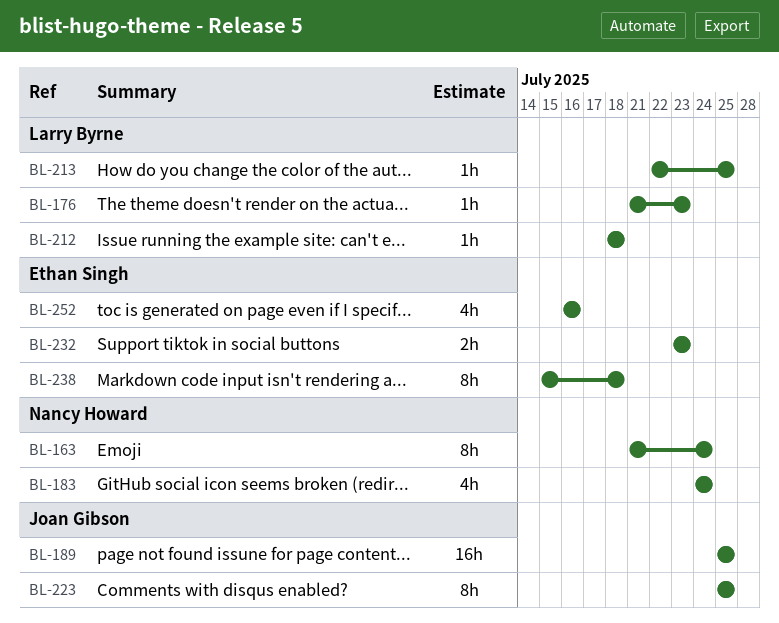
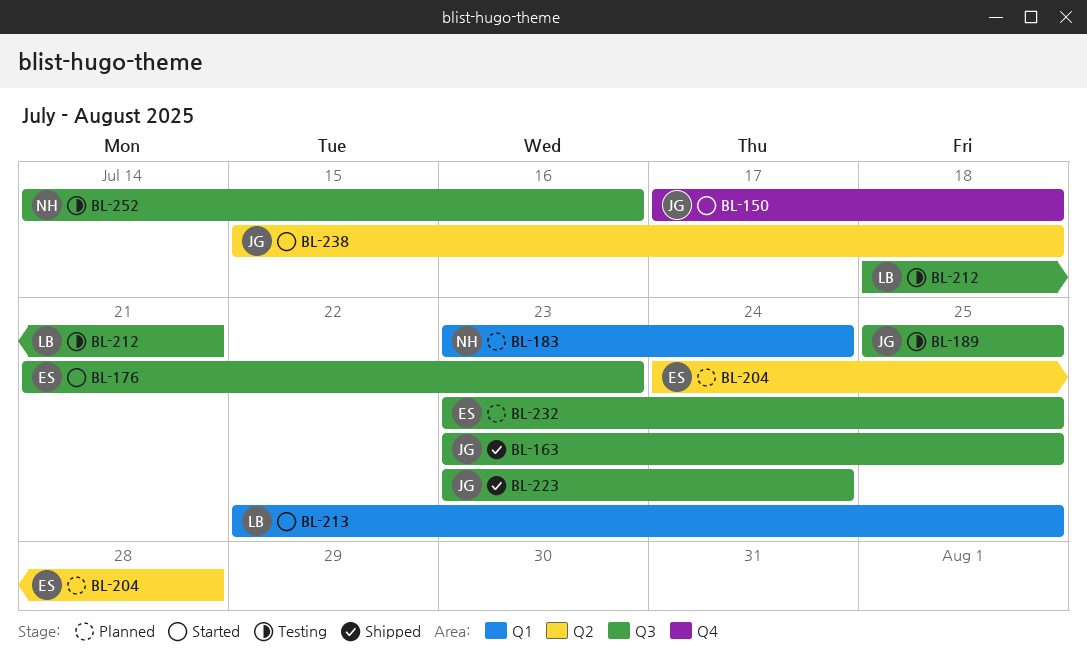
BL-150: none -> present
BL-163, owner: Nancy Howard -> Joan Gibson
BL-163, start: Jul 21 -> Jul 23
BL-163, due: Jul 24 -> Jul 25
BL-176, owner: Larry Byrne -> Ethan Singh
BL-183, start: Jul 24 -> Jul 23
BL-204: none -> present
BL-212, due: Jul 18 -> Jul 21
BL-223, start: Jul 25 -> Jul 23
BL-223, due: Jul 25 -> Jul 24
BL-232, due: Jul 23 -> Jul 25
BL-238, owner: Ethan Singh -> Joan Gibson
BL-252, owner: Ethan Singh -> Nancy Howard
BL-252, start: Jul 16 -> Jul 14

